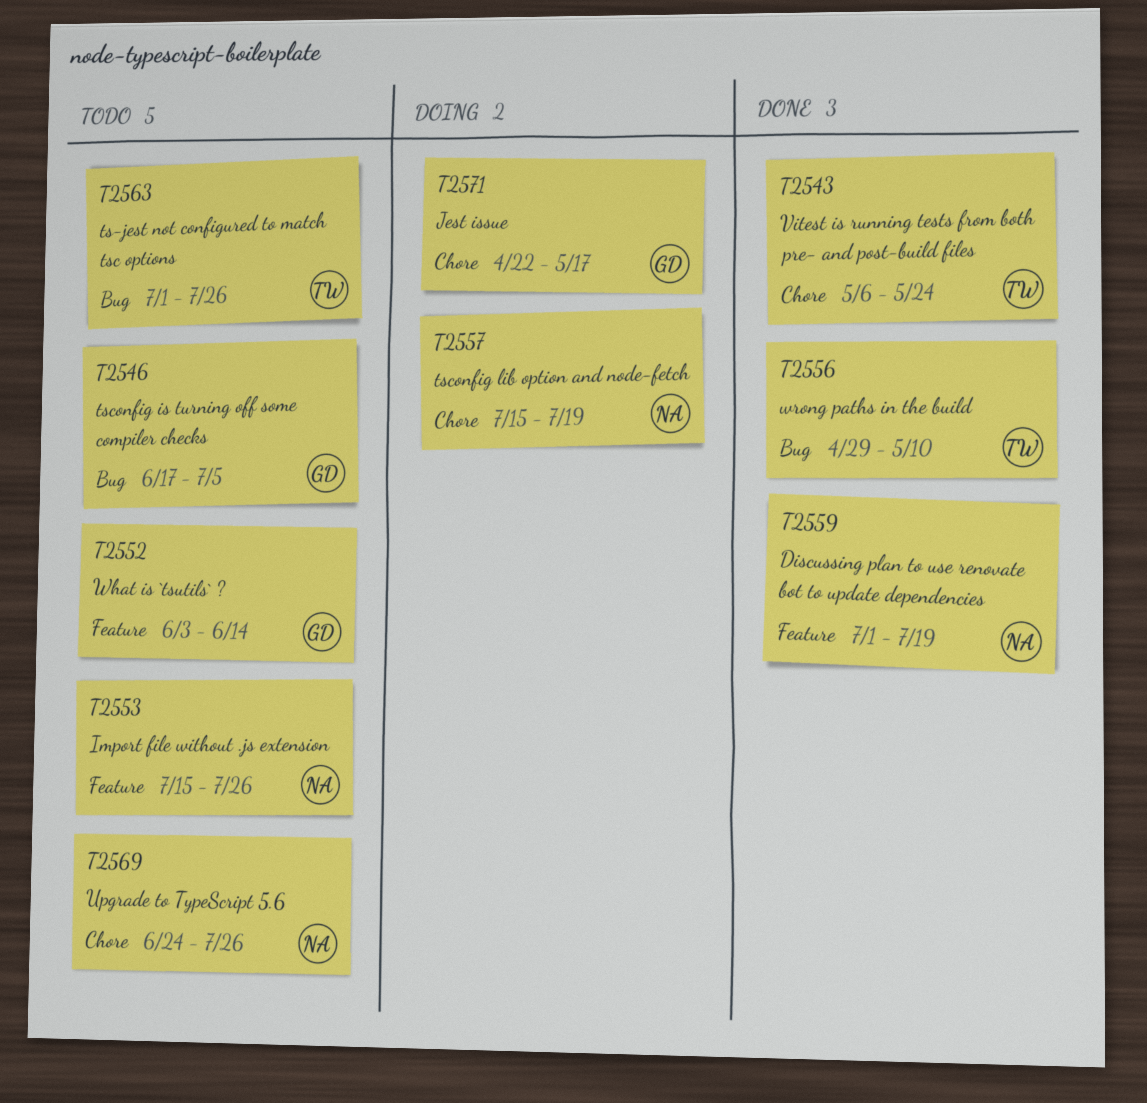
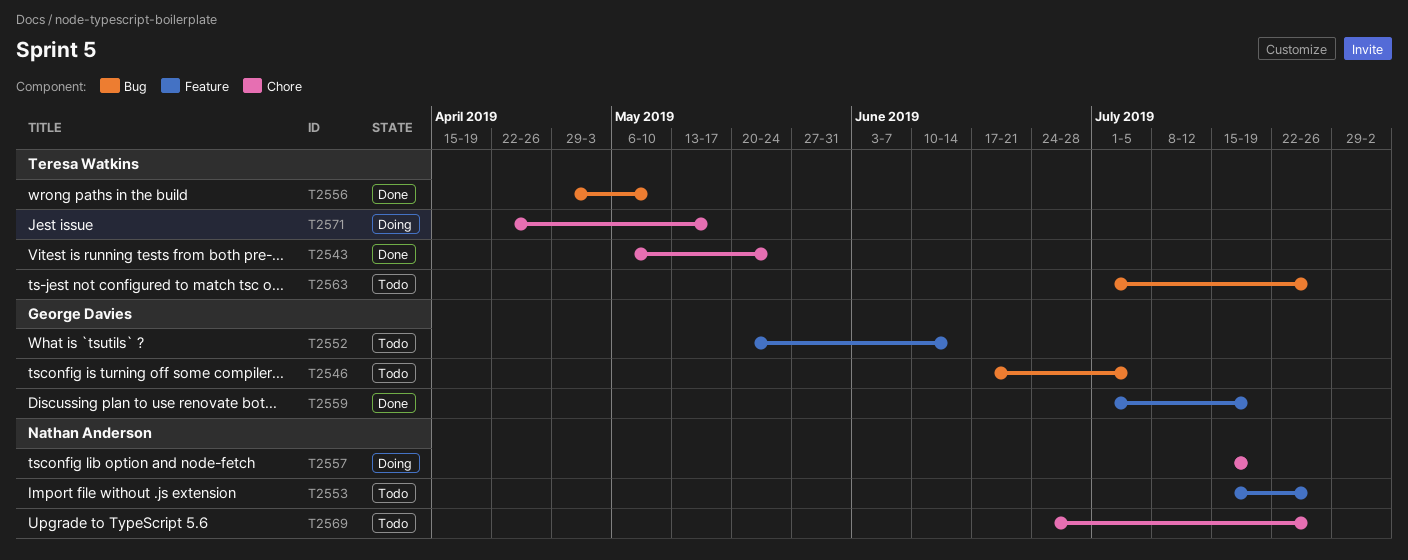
T2552, start: Jun 3 -> May 20
T2559, owner: Nathan Anderson -> George Davies
T2571, owner: George Davies -> Teresa Watkins

